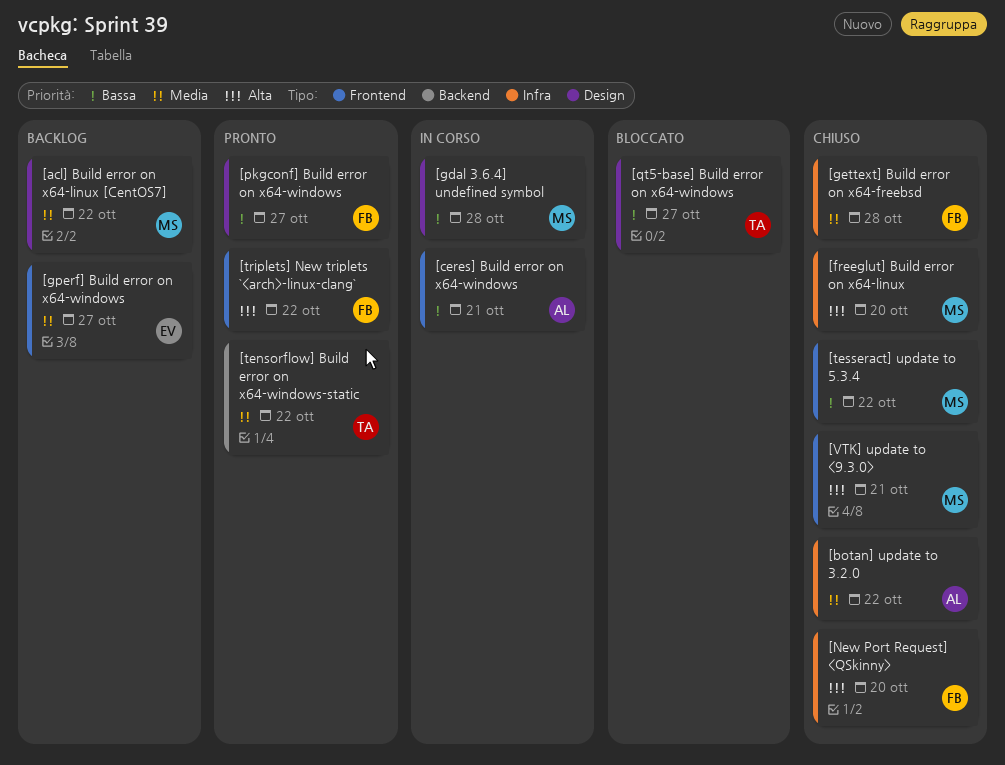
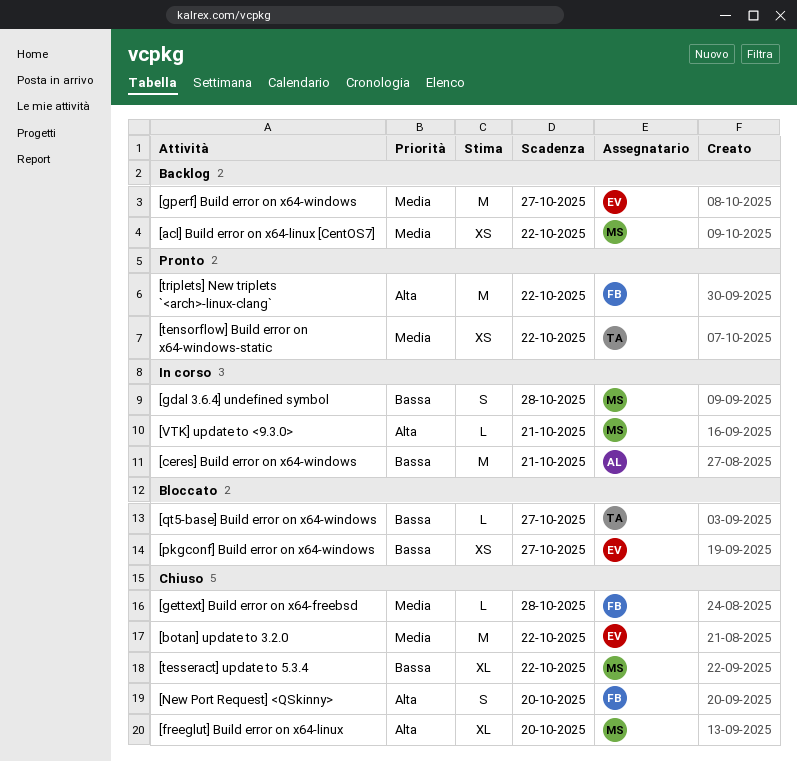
[botan] update to 3.2.0, owner: AL -> EV
[pkgconf] Build error on x64-windows, status: Pronto -> Bloccato
[pkgconf] Build error on x64-windows, owner: FB -> EV
[VTK] update to <9.3.0>, status: Chiuso -> In corso

